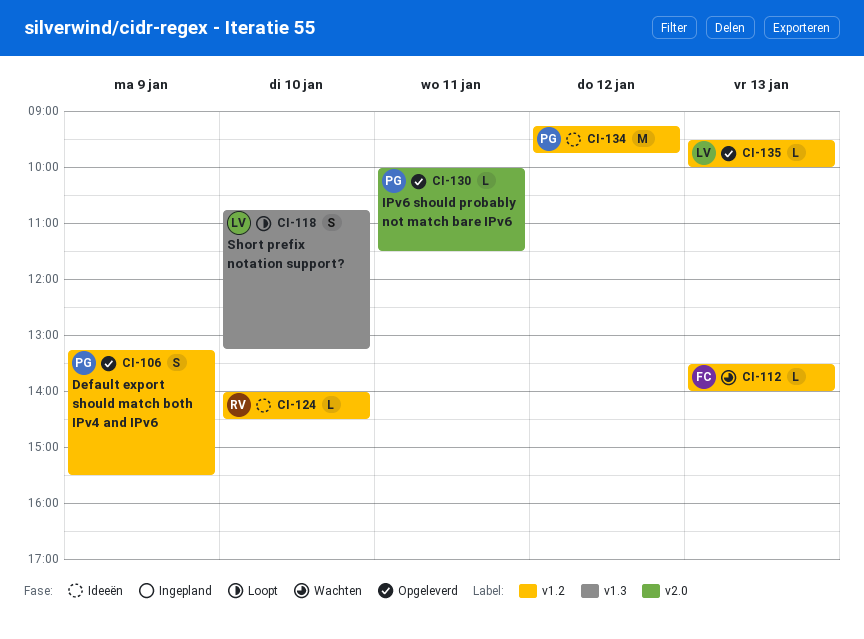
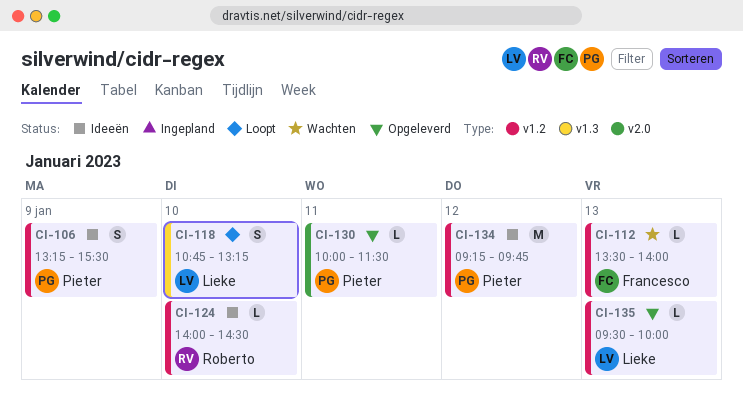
CI-106, status: Opgeleverd -> Ideeën

